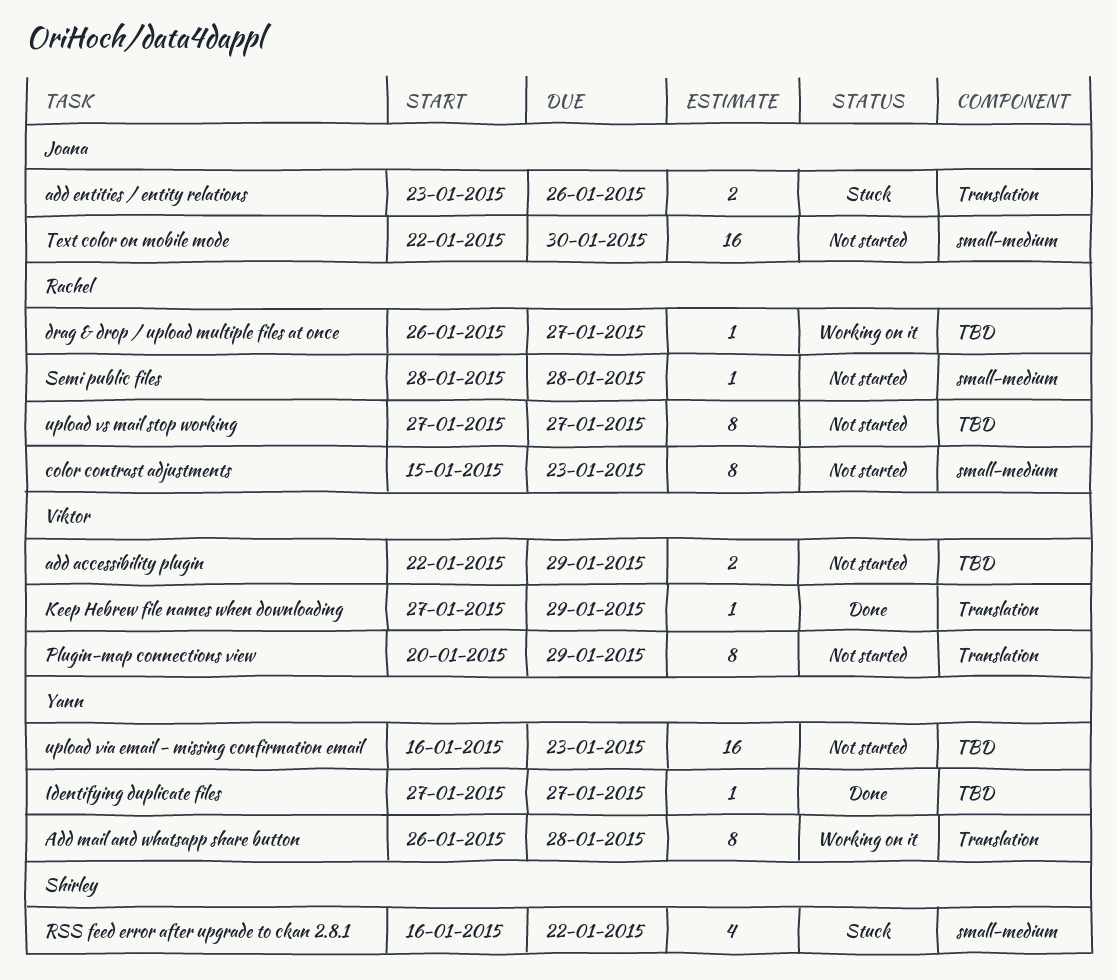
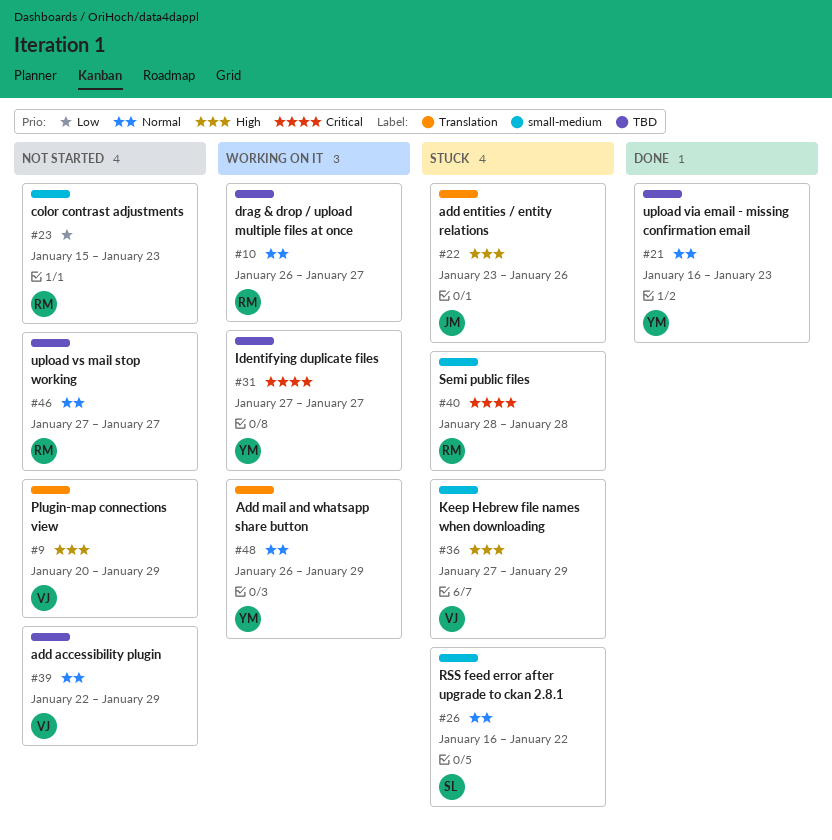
Add mail and whatsapp share button, due: Jan 28 -> Jan 29
Identifying duplicate files, status: Done -> Working on it
Keep Hebrew file names when downloading, status: Done -> Stuck
Keep Hebrew file names when downloading, label: Translation -> small-medium
Semi public files, status: Not started -> Stuck
Text color on mobile mode: present -> none
upload via email - missing confirmation email, status: Not started -> Done

